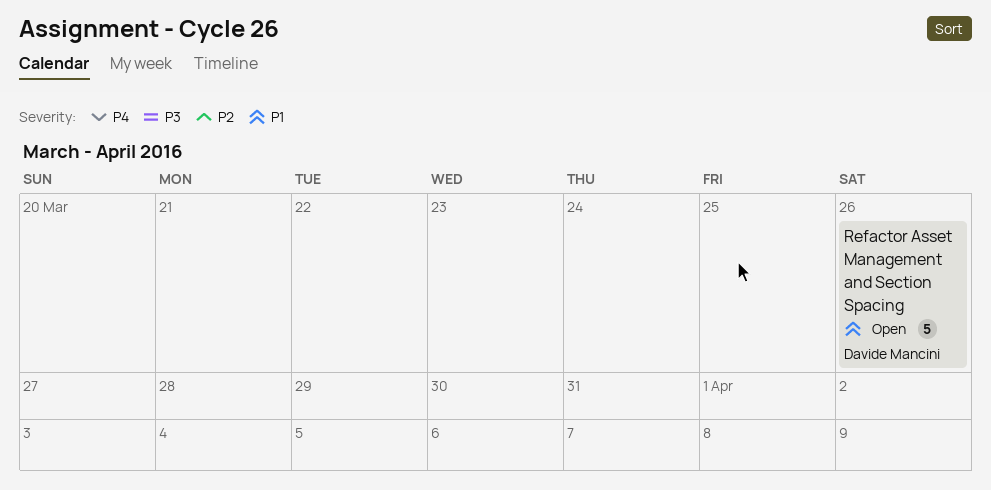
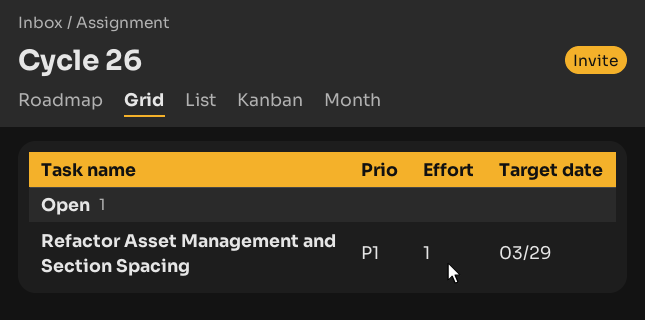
Refactor Asset Management and Section Spacing, estimate: 5 -> 1
Refactor Asset Management and Section Spacing, due: Mar 26 -> Mar 29

